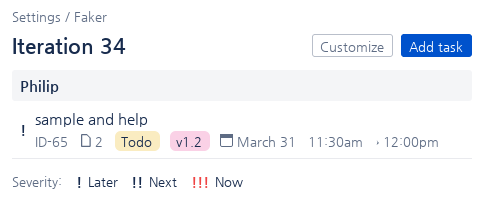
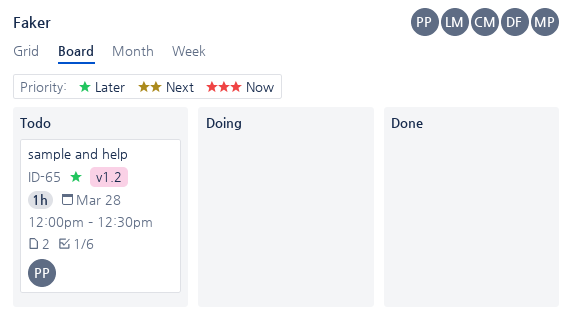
ID-65, day: Mar 31 -> Mar 28
ID-65, begins: 11:30 -> 12:00
ID-65, ends: 12:00 -> 12:30

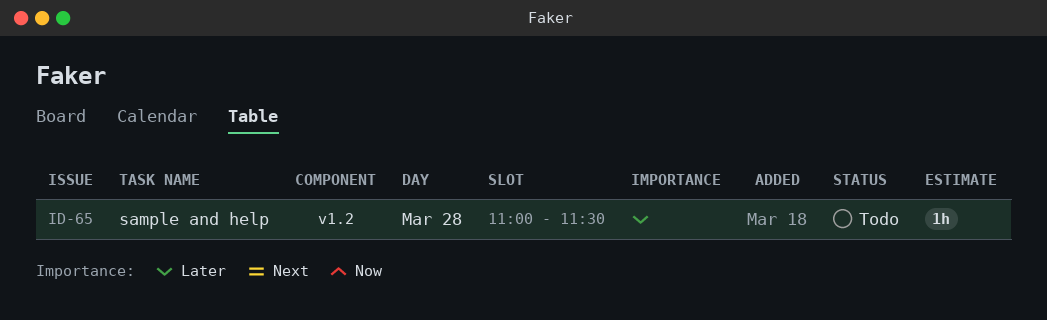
ID-65, begins: 12:00 -> 11:00
ID-65, ends: 12:30 -> 11:30

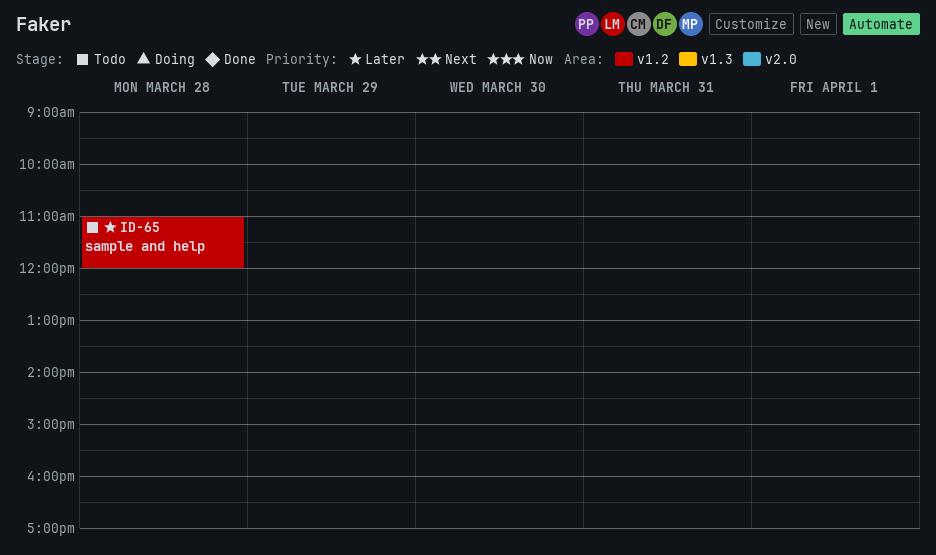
ID-65, ends: 11:30 -> 12:00

